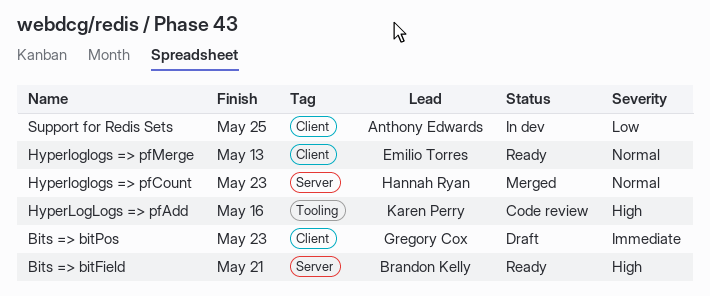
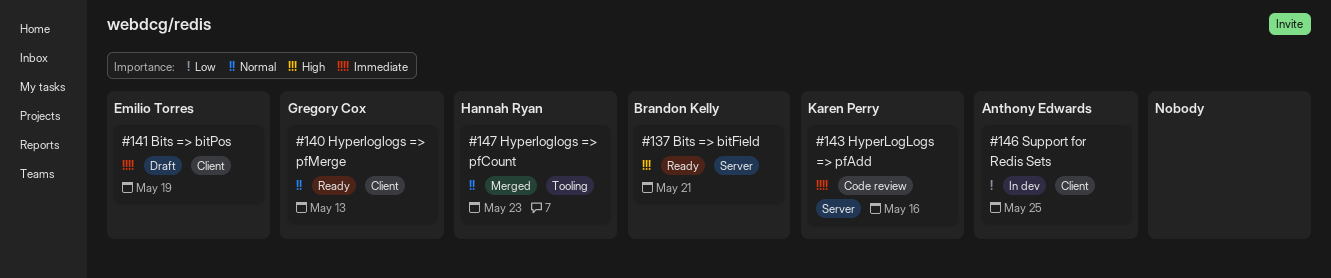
Bits => bitPos, owner: Gregory Cox -> Emilio Torres
Bits => bitPos, due: May 23 -> May 19
HyperLogLogs => pfAdd, priority: High -> Immediate
HyperLogLogs => pfAdd, label: Tooling -> Server
Hyperloglogs => pfCount, label: Server -> Tooling
Hyperloglogs => pfMerge, owner: Emilio Torres -> Gregory Cox

